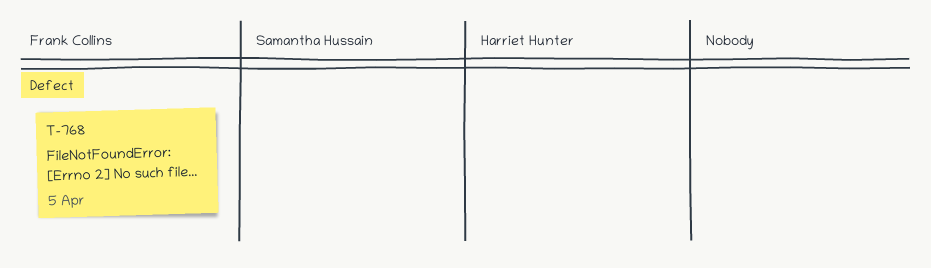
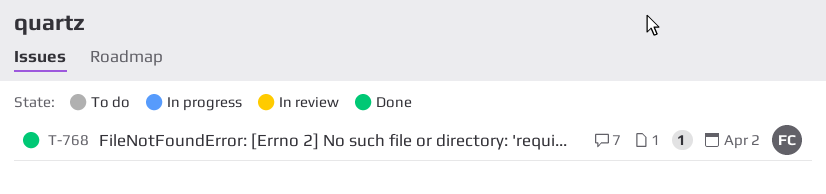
T-768, due: Apr 5 -> Apr 2

